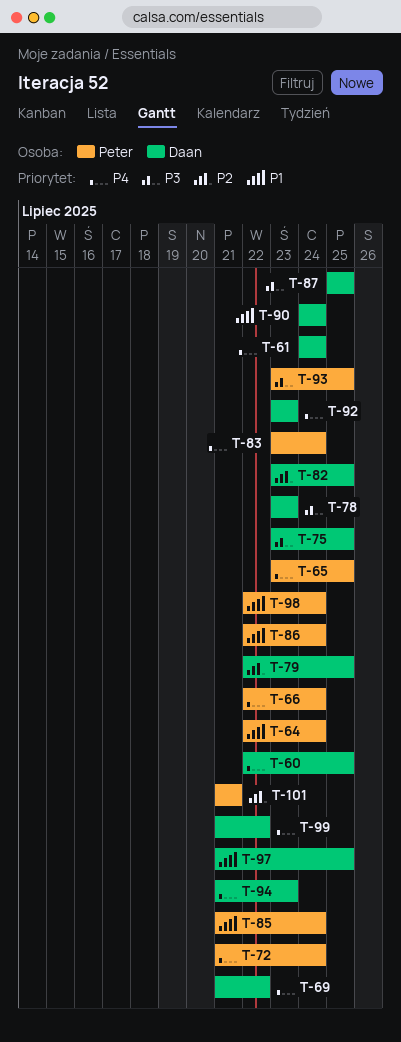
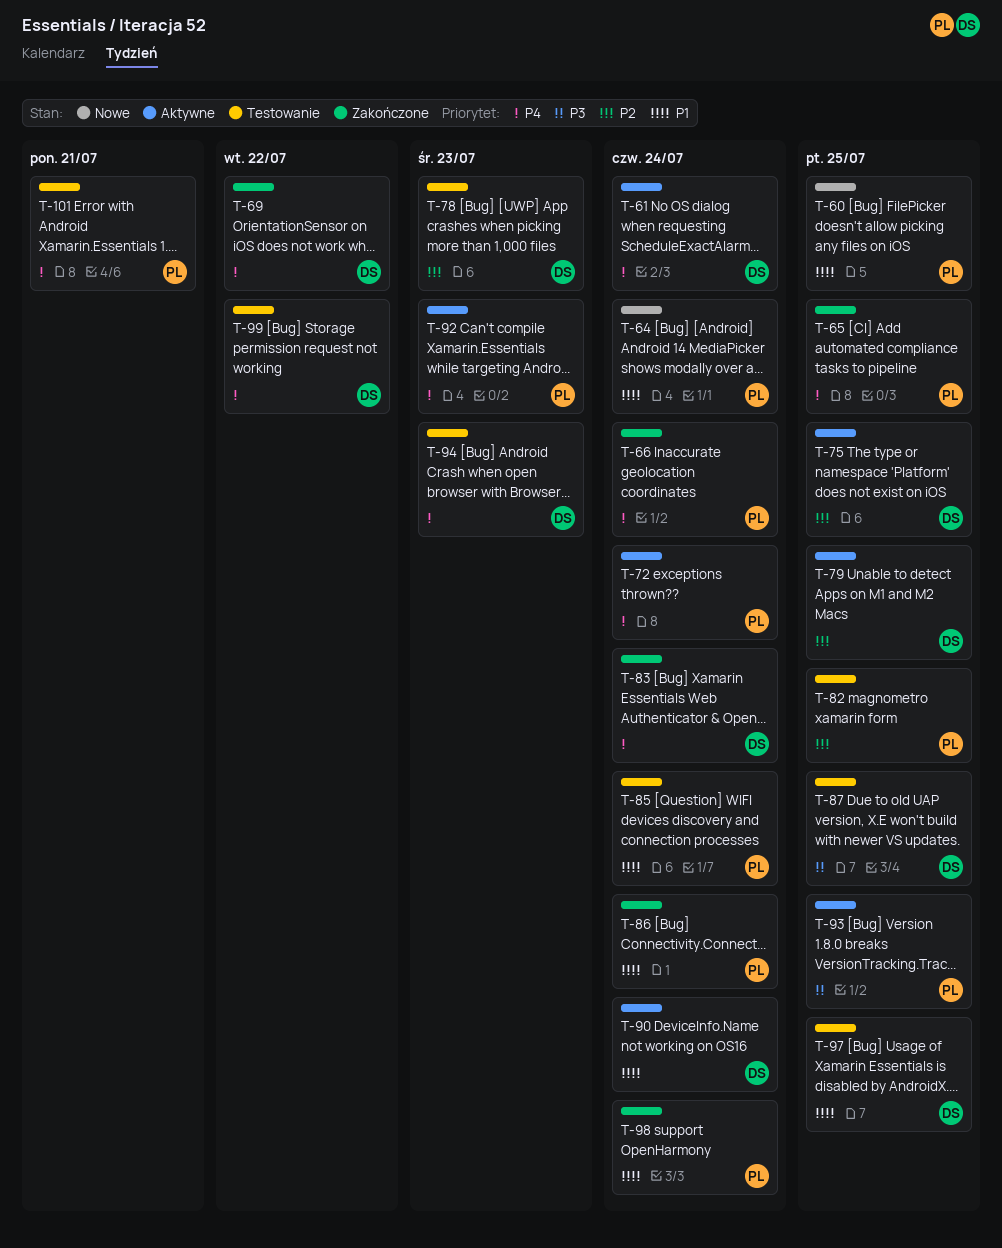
T-60, owner: Daan -> Peter
T-60, priority: P4 -> P1
T-75, priority: P3 -> P2
T-78, priority: P3 -> P2
T-82, owner: Daan -> Peter
T-83, owner: Peter -> Daan
T-92, owner: Daan -> Peter
T-101, priority: P2 -> P4

